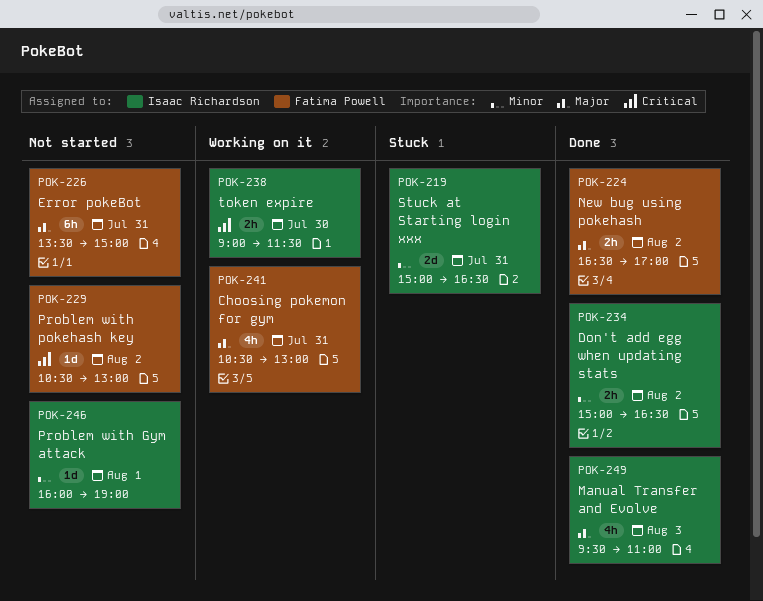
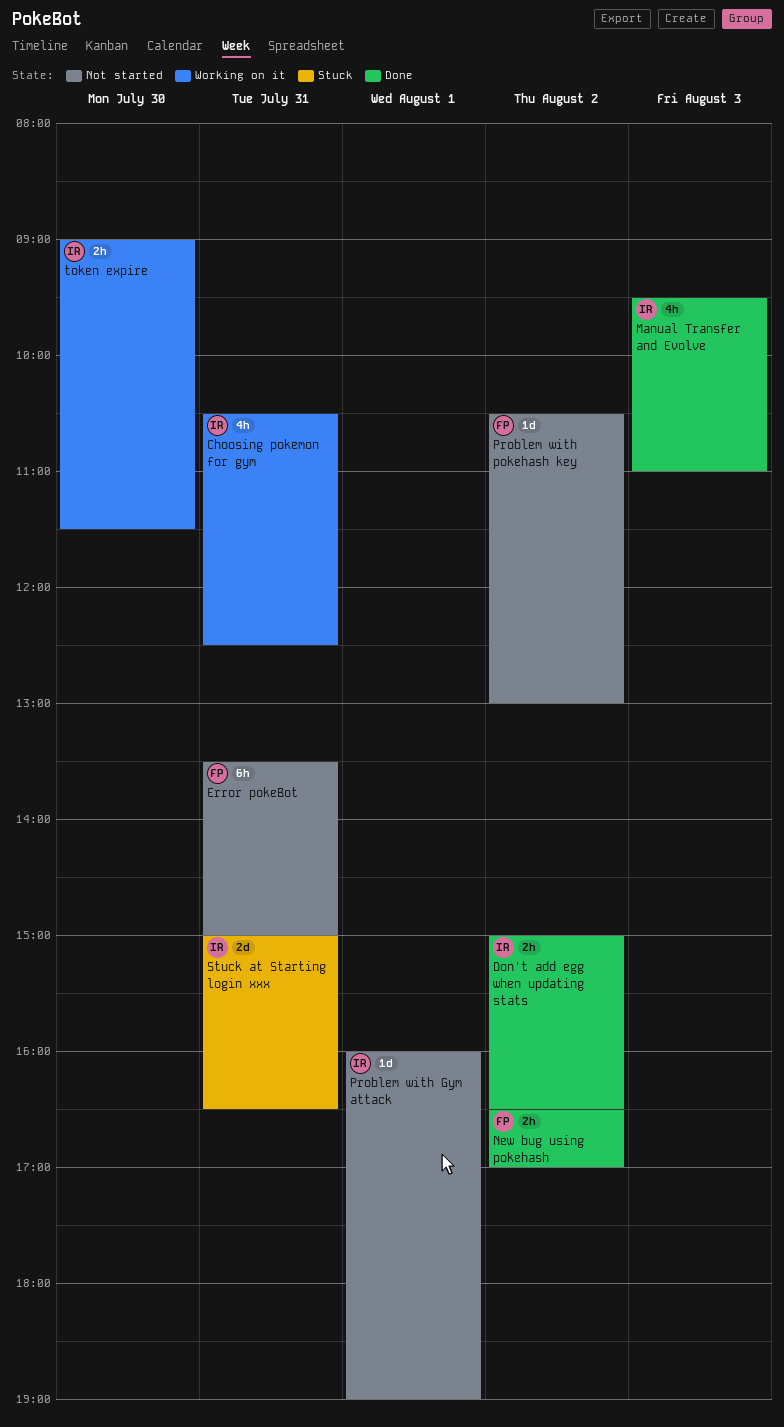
Choosing pokemon for gym, owner: Fatima Powell -> Isaac Richardson
Choosing pokemon for gym, ends: 13:00 -> 12:30

